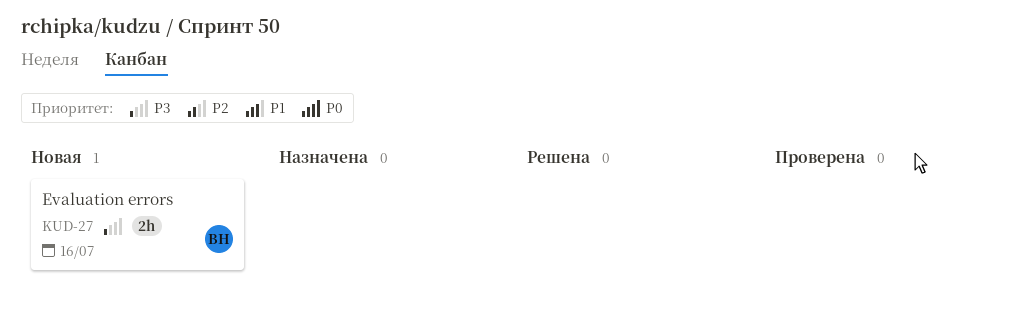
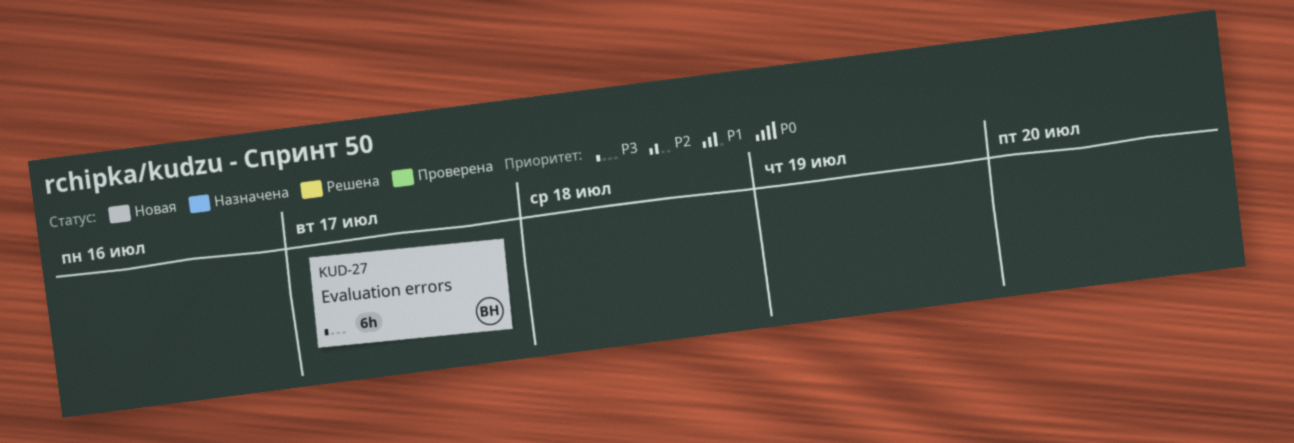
KUD-27, estimate: 2h -> 6h
KUD-27, due: Jul 16 -> Jul 17

